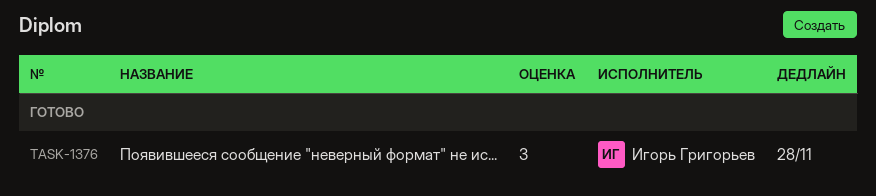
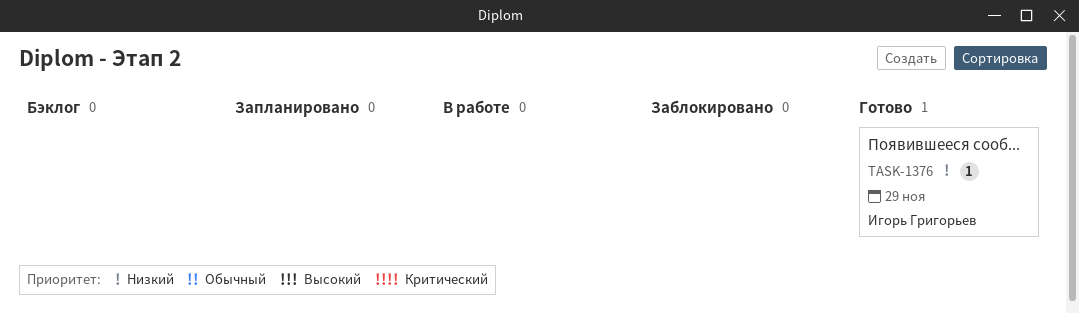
TASK-1376, estimate: 3 -> 1
TASK-1376, due: Nov 28 -> Nov 29

